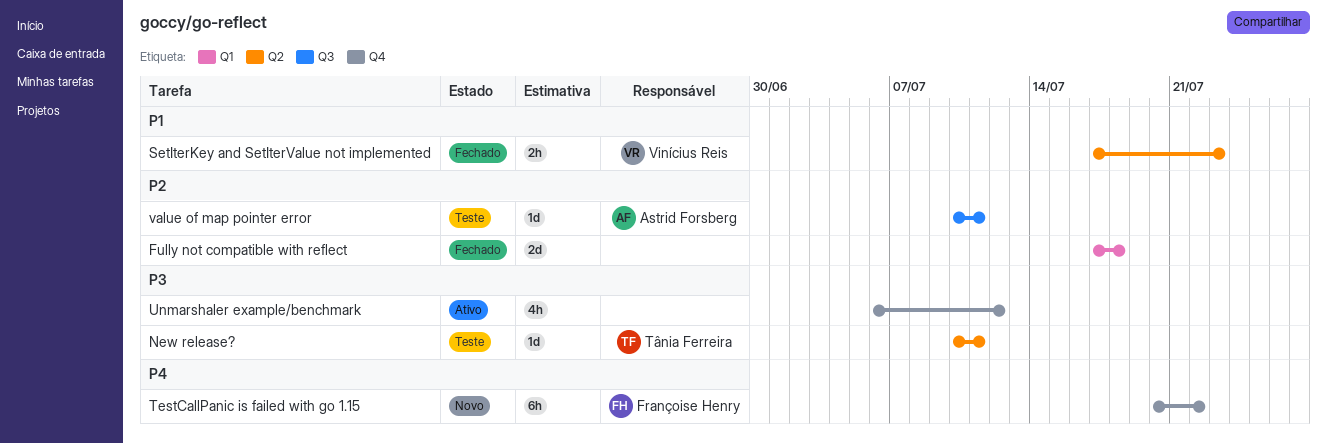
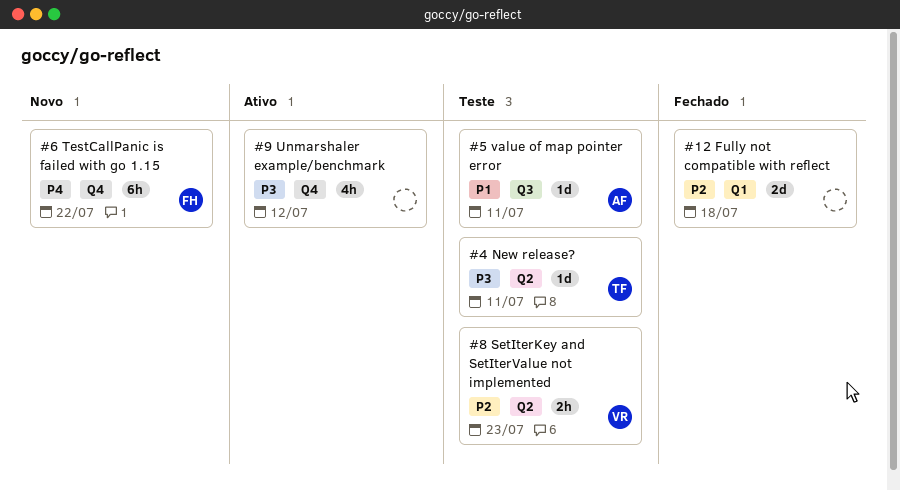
SetIterKey and SetIterValue not implemented, status: Fechado -> Teste
SetIterKey and SetIterValue not implemented, priority: P1 -> P2
value of map pointer error, priority: P2 -> P1

